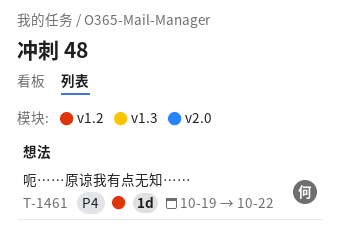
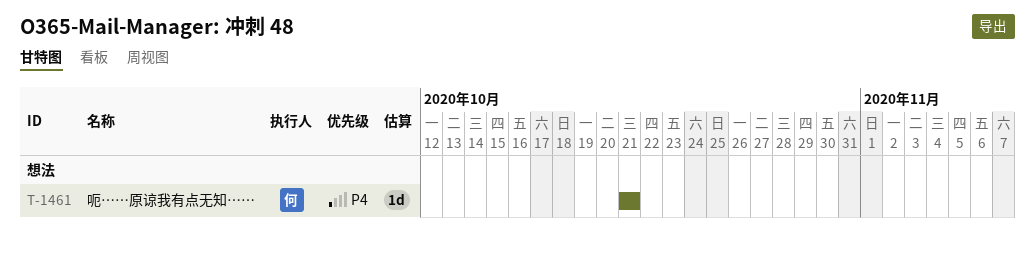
T-1461, start: Oct 19 -> Oct 21
T-1461, due: Oct 22 -> Oct 21

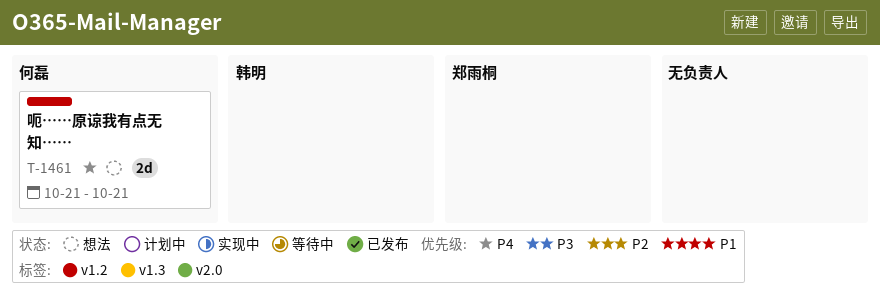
T-1461, estimate: 1d -> 2d

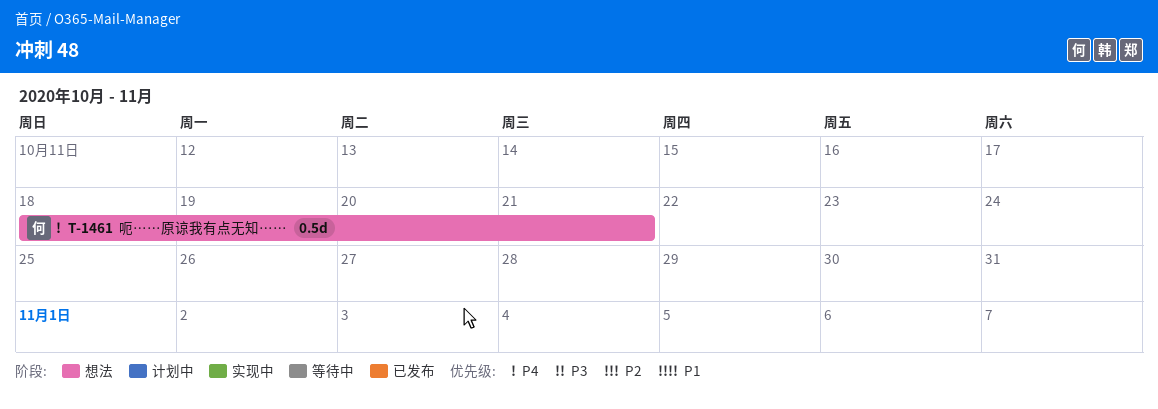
T-1461, estimate: 2d -> 0.5d
T-1461, start: Oct 21 -> Oct 18

